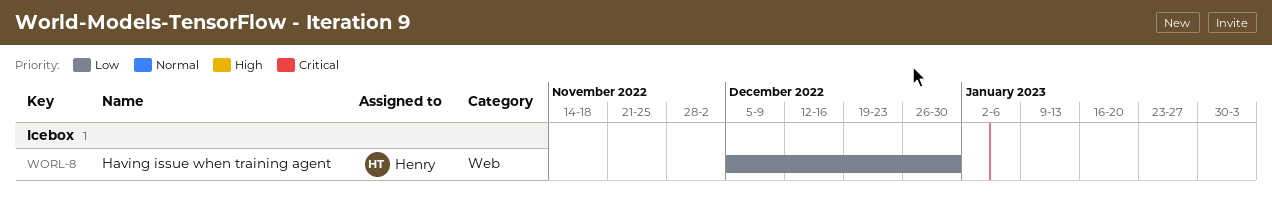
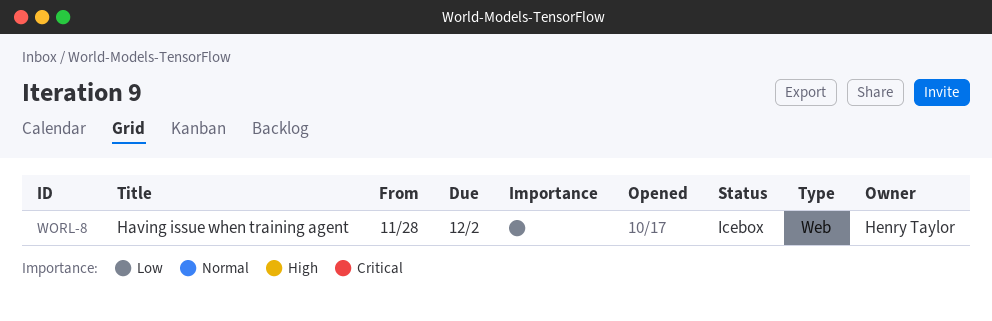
WORL-8, start: Dec 5 -> Nov 28
WORL-8, due: Dec 30 -> Dec 2

